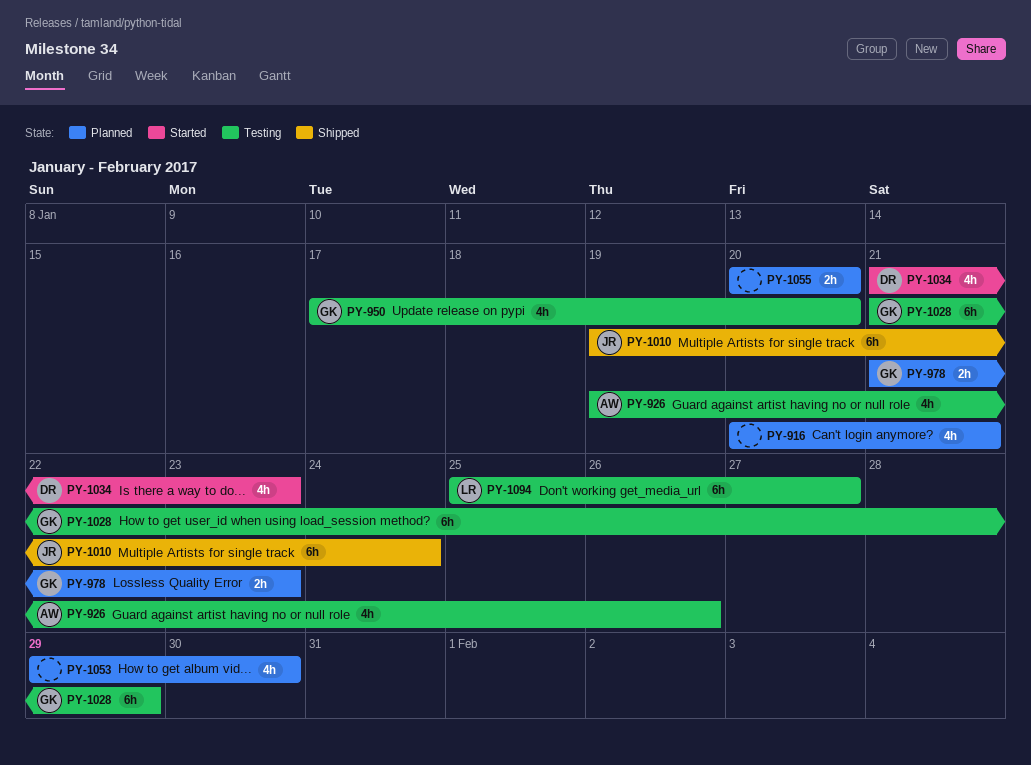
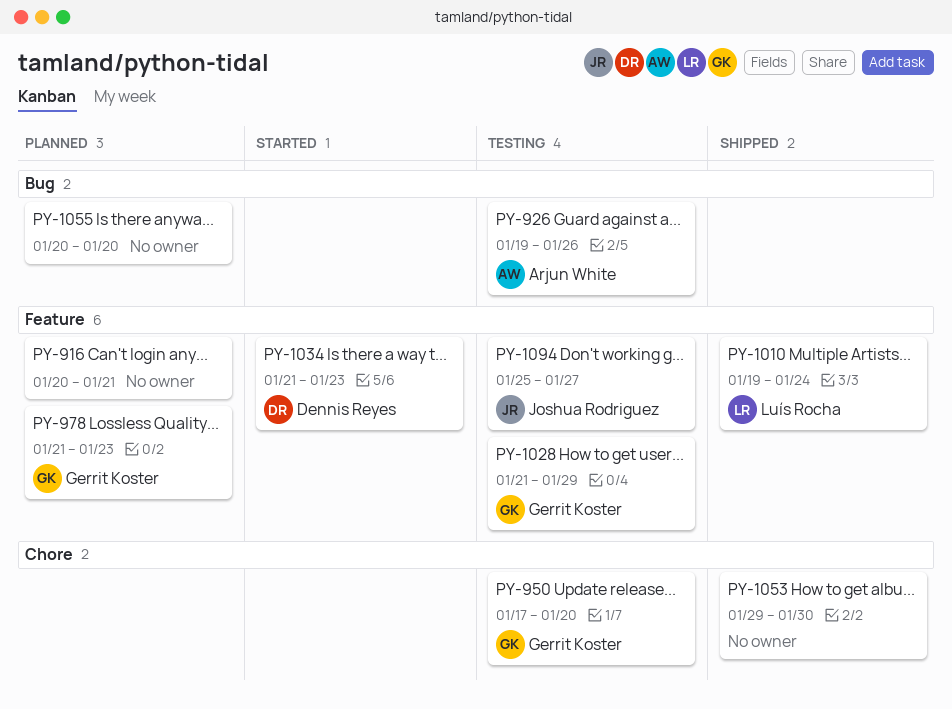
PY-1010, owner: Joshua Rodriguez -> Luís Rocha
PY-1053, status: Planned -> Shipped
PY-1094, owner: Luís Rocha -> Joshua Rodriguez

